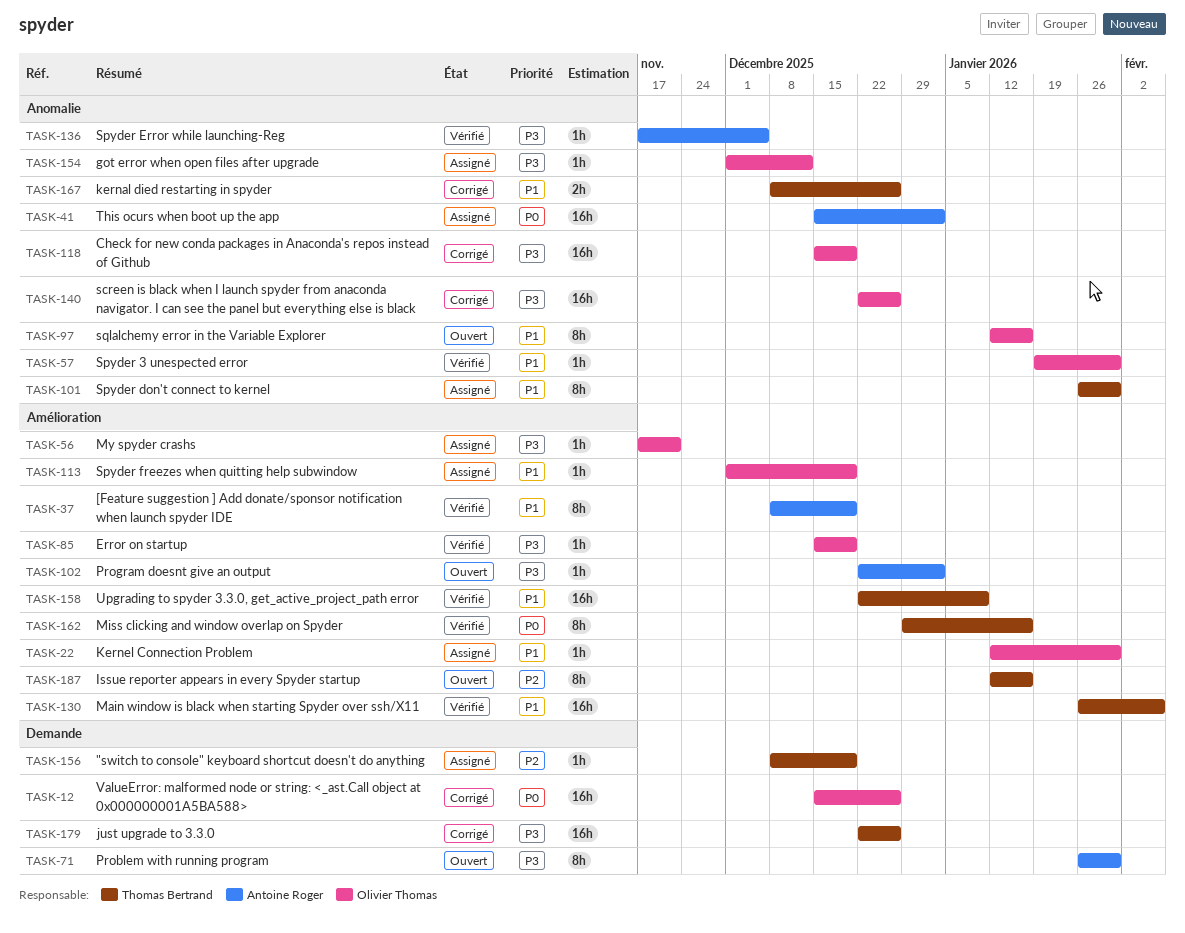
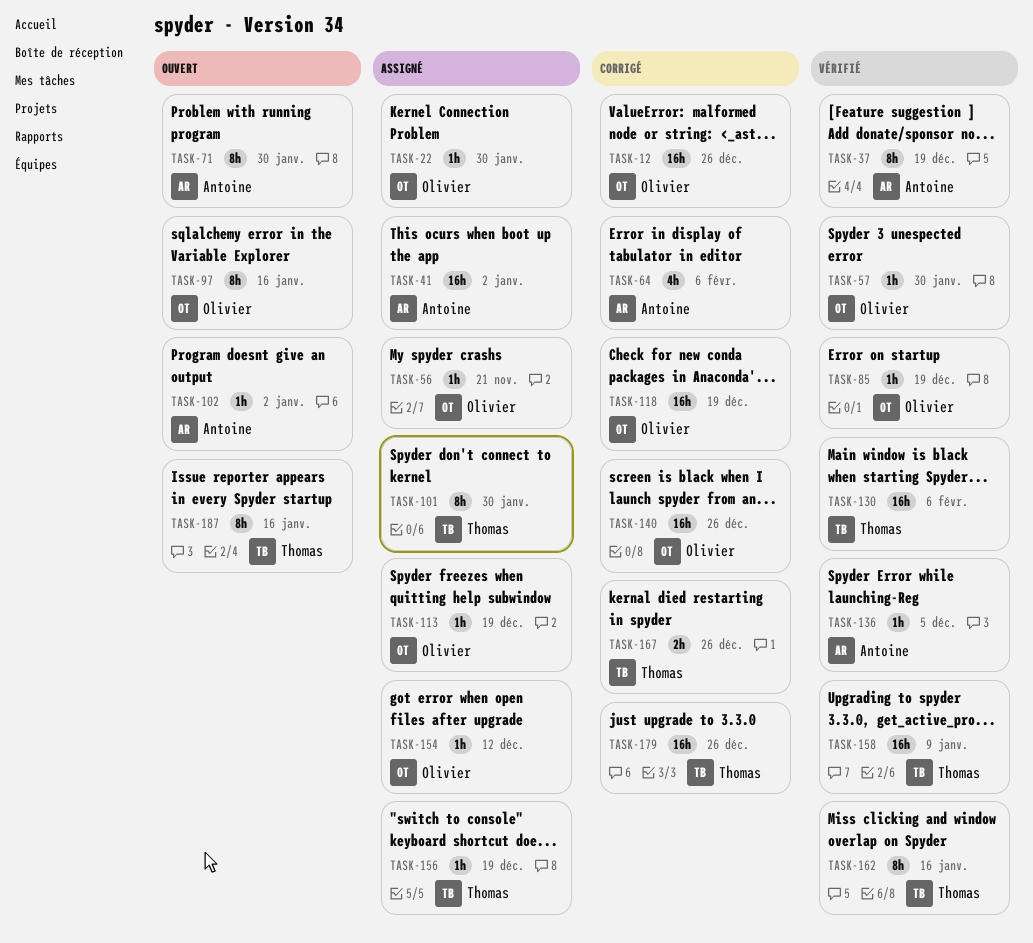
TASK-64: none -> present

